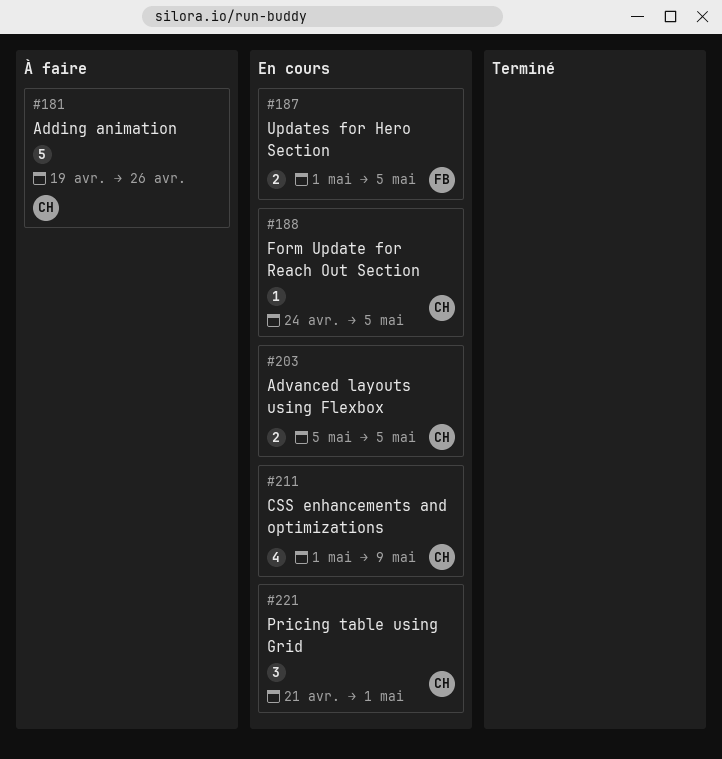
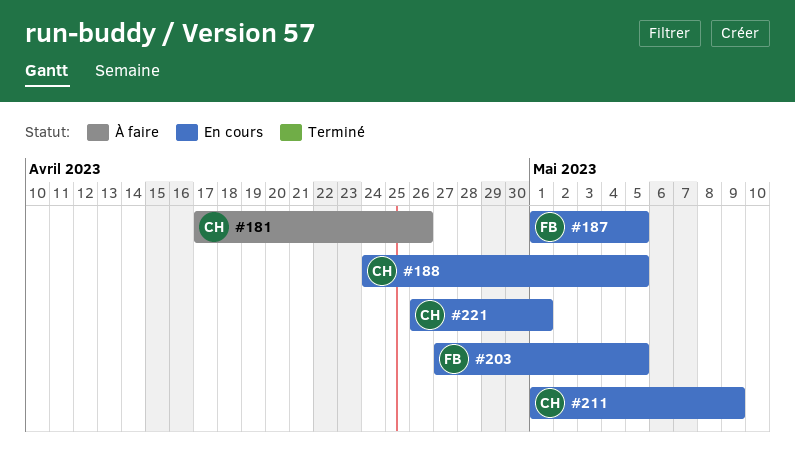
#181, start: Apr 19 -> Apr 17
#203, owner: CH -> FB
#203, start: May 5 -> Apr 27
#221, start: Apr 21 -> Apr 26

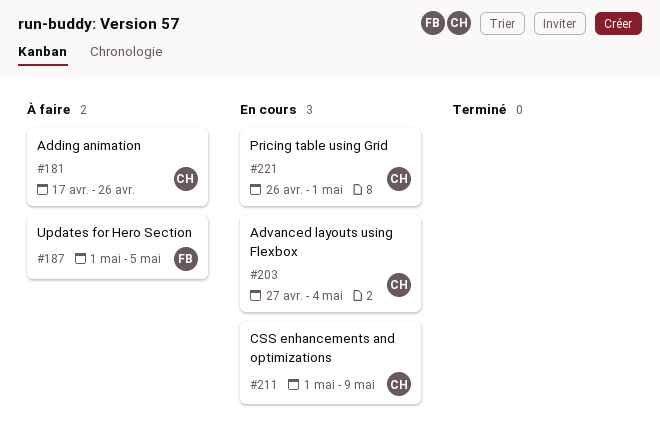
#187, status: En cours -> À faire
#188: present -> none
#203, owner: FB -> CH
#203, due: May 5 -> May 4

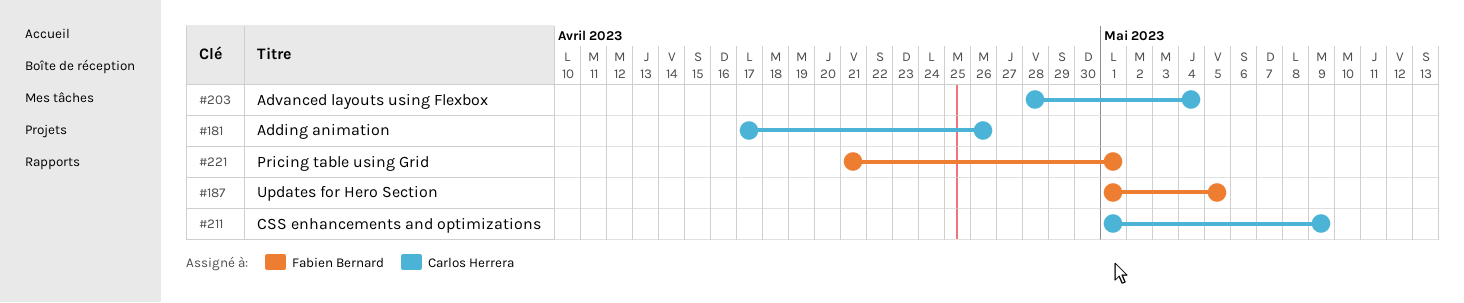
#203, start: Apr 27 -> Apr 28
#221, owner: Carlos Herrera -> Fabien Bernard
#221, start: Apr 26 -> Apr 21

